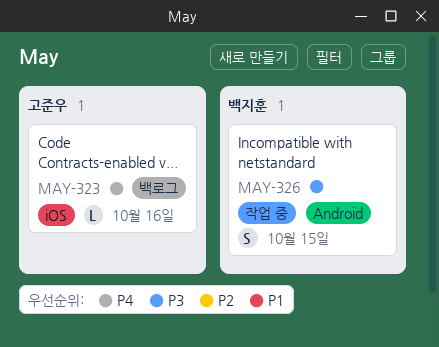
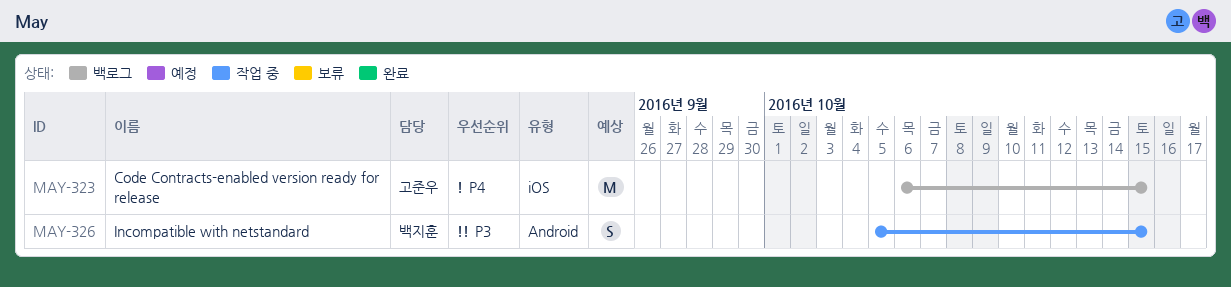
MAY-323, estimate: L -> M
MAY-323, due: Oct 16 -> Oct 15

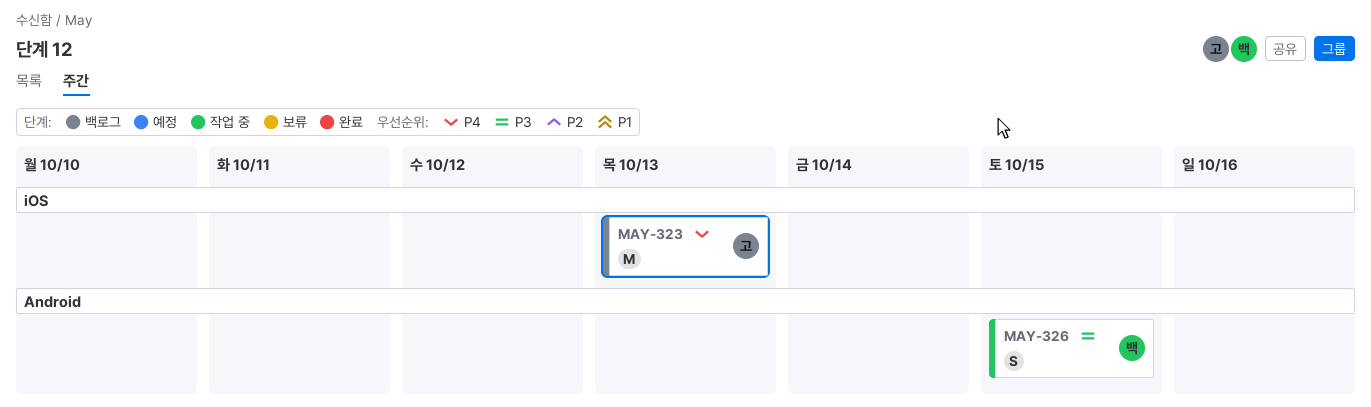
MAY-323, due: Oct 15 -> Oct 13

